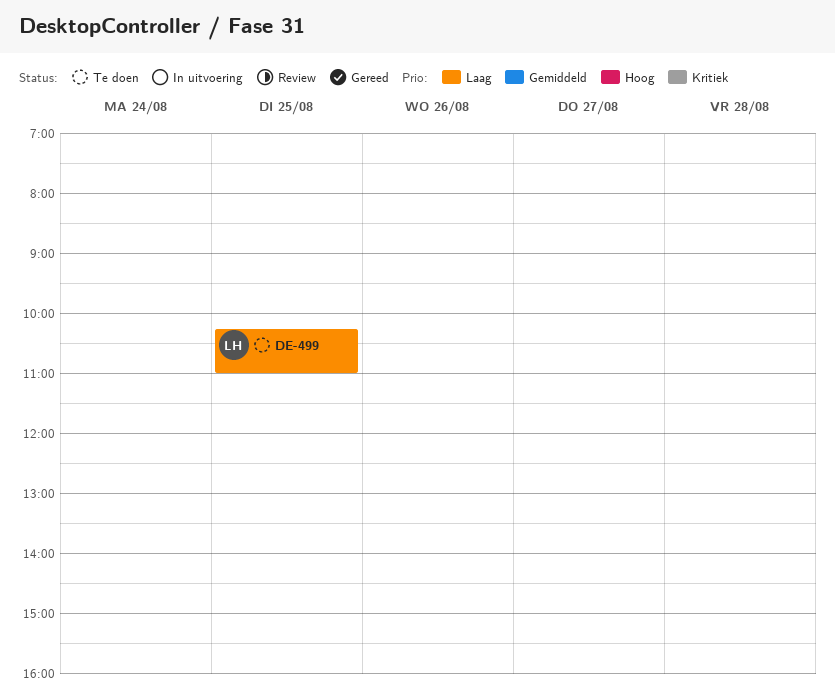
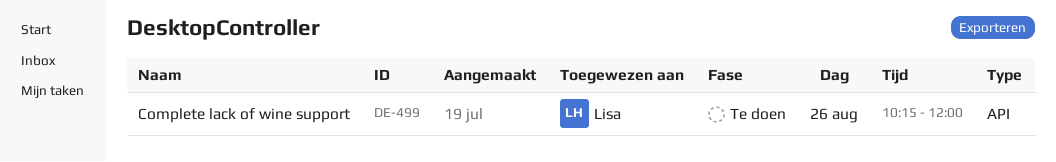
DE-499, day: Aug 25 -> Aug 26
DE-499, ends: 11:00 -> 12:00

